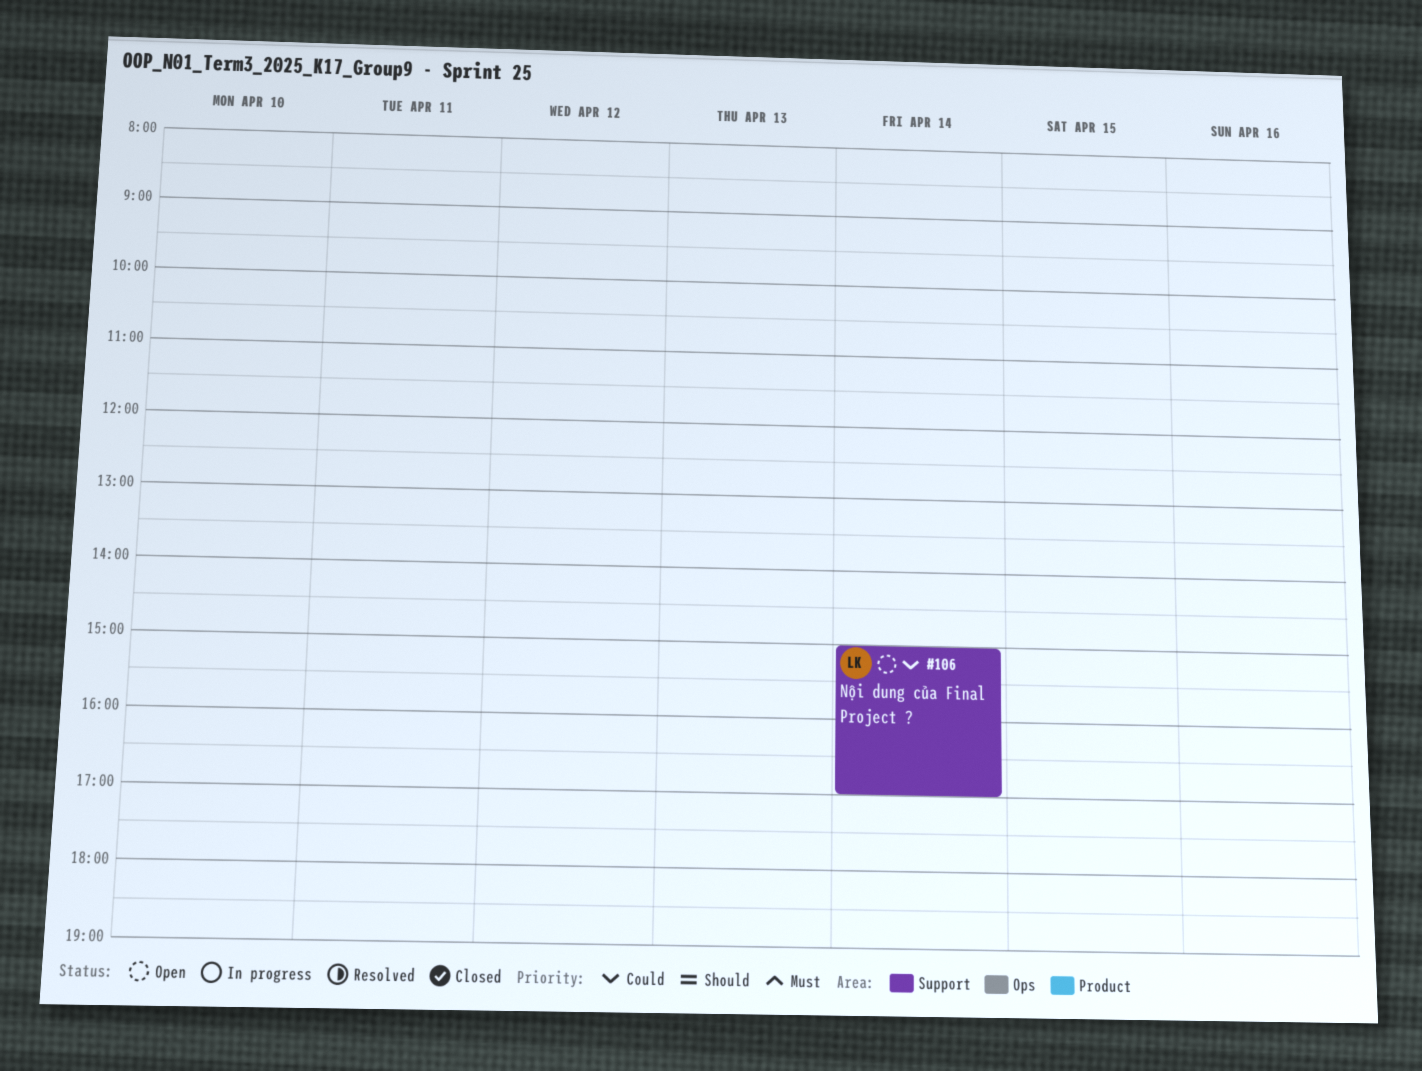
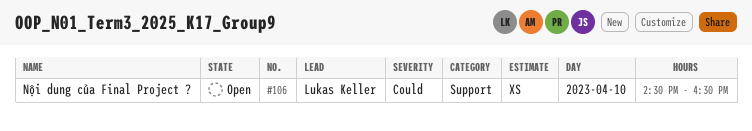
#106, day: Apr 14 -> Apr 10
#106, begins: 15:00 -> 14:30
#106, ends: 17:00 -> 16:30

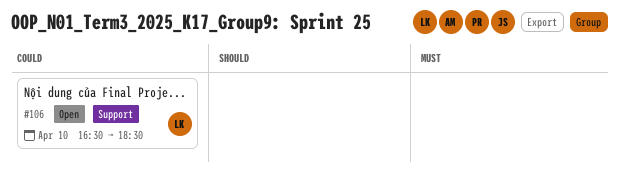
#106, begins: 14:30 -> 16:30
#106, ends: 16:30 -> 18:30

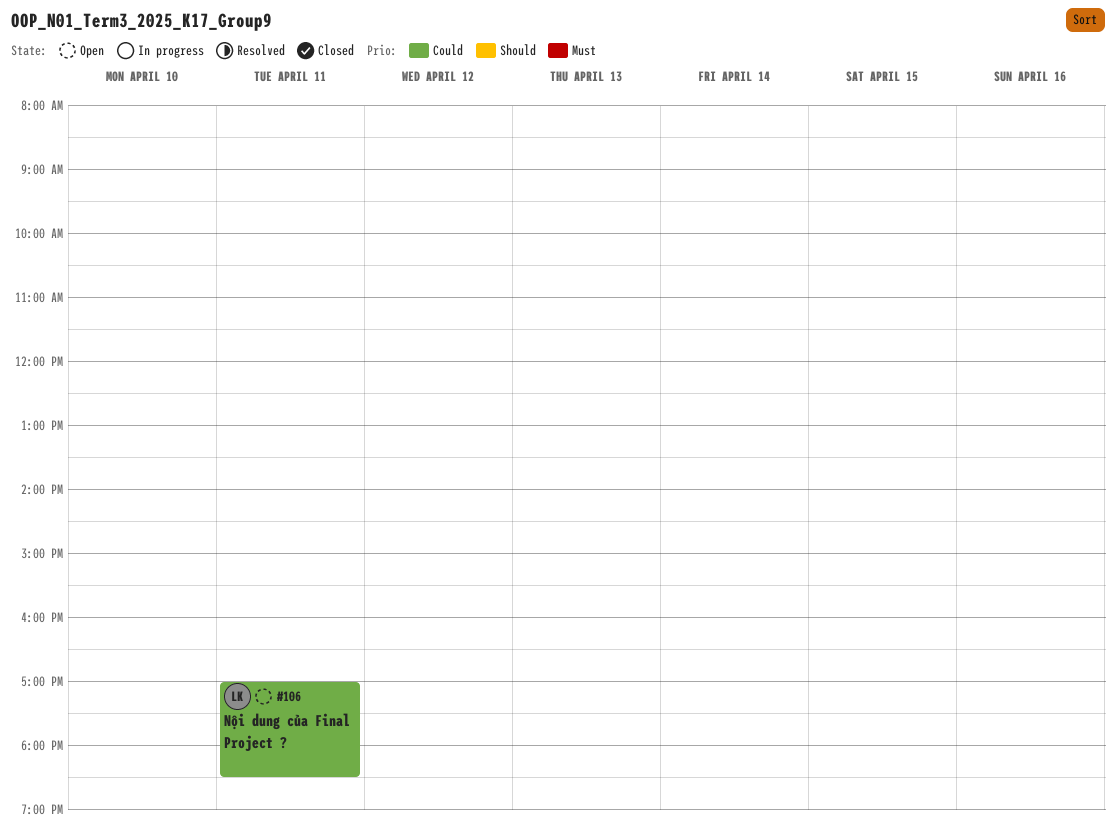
#106, day: Apr 10 -> Apr 11
#106, begins: 16:30 -> 17:00

